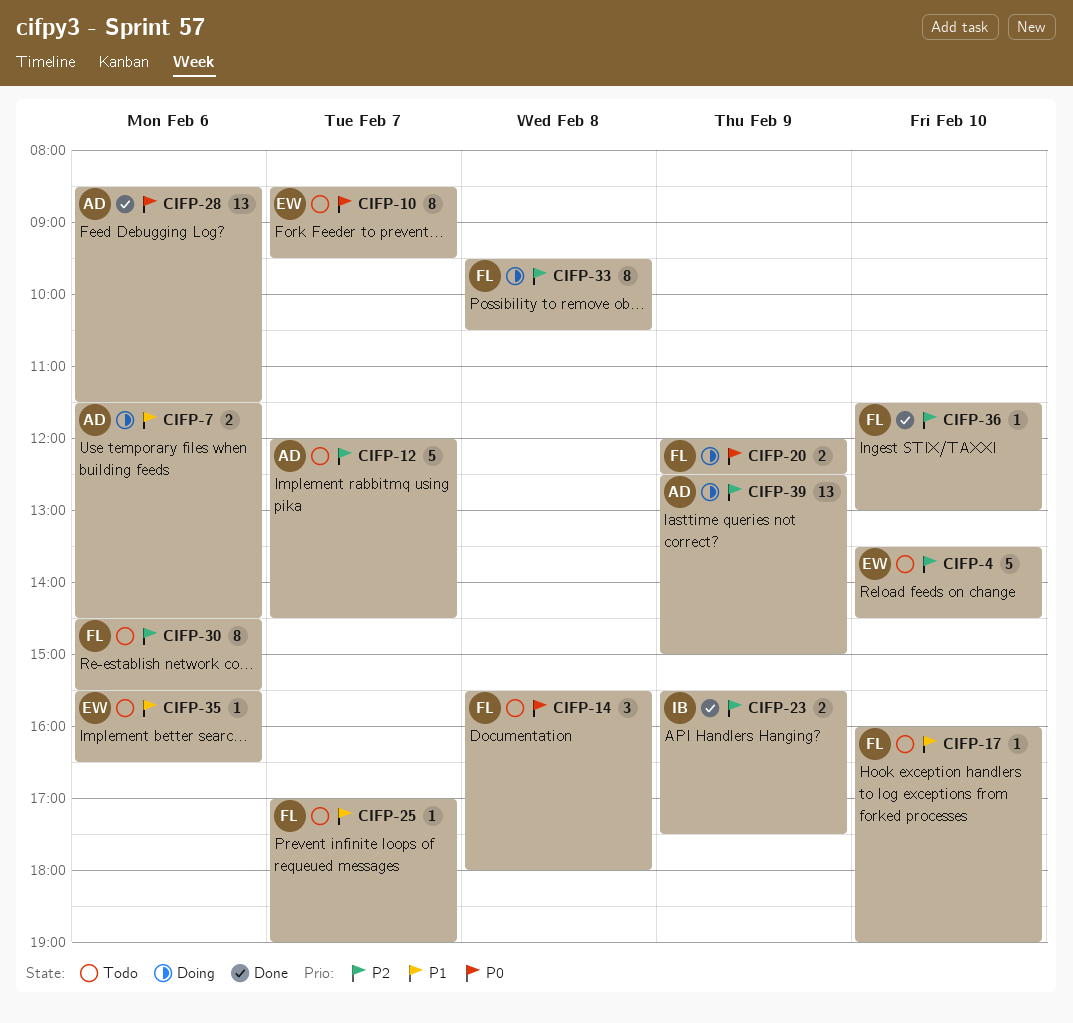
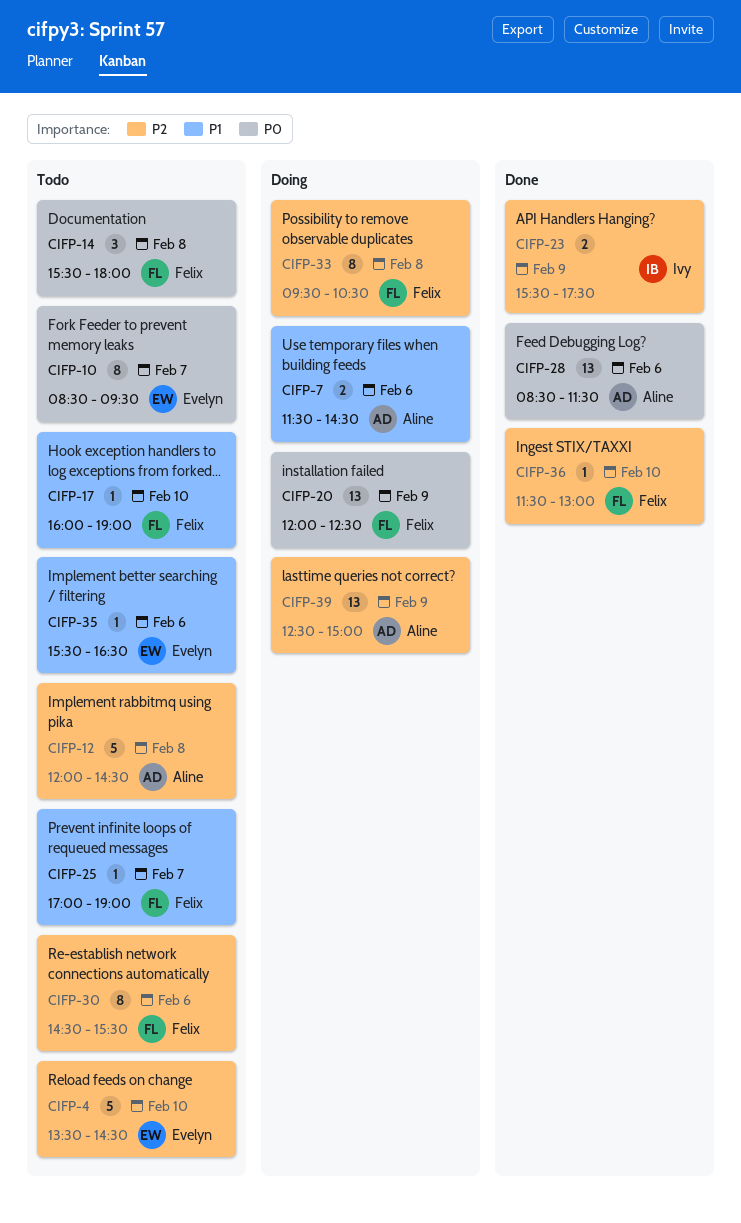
CIFP-12, day: Feb 7 -> Feb 8
CIFP-20, estimate: 2 -> 13

